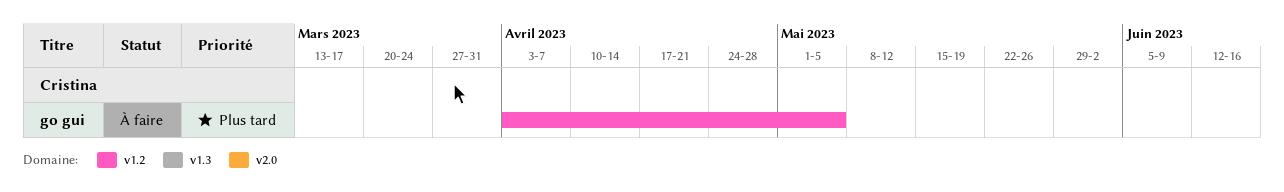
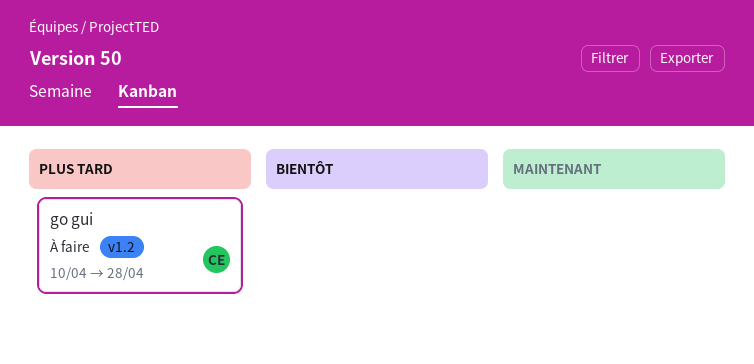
go gui, start: Apr 3 -> Apr 10
go gui, due: May 5 -> Apr 28

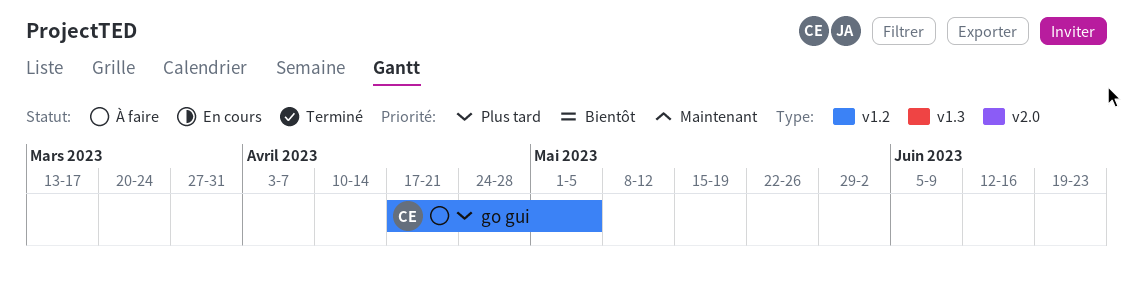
go gui, start: Apr 10 -> Apr 17
go gui, due: Apr 28 -> May 5

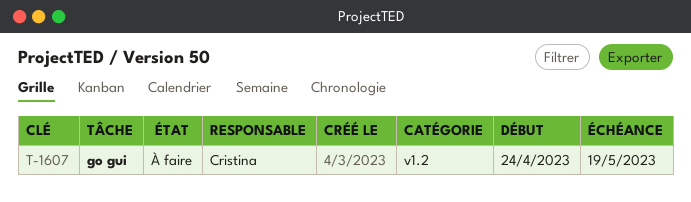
go gui, start: Apr 17 -> Apr 24
go gui, due: May 5 -> May 19

